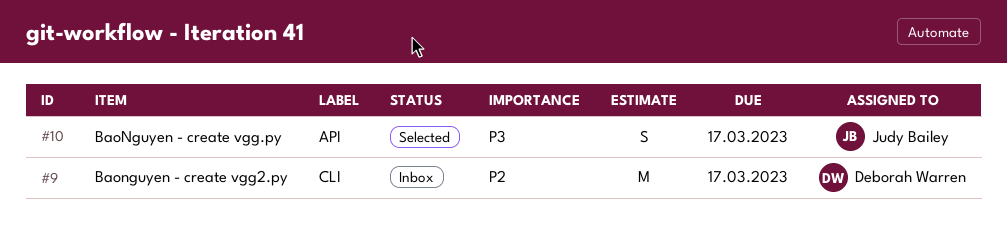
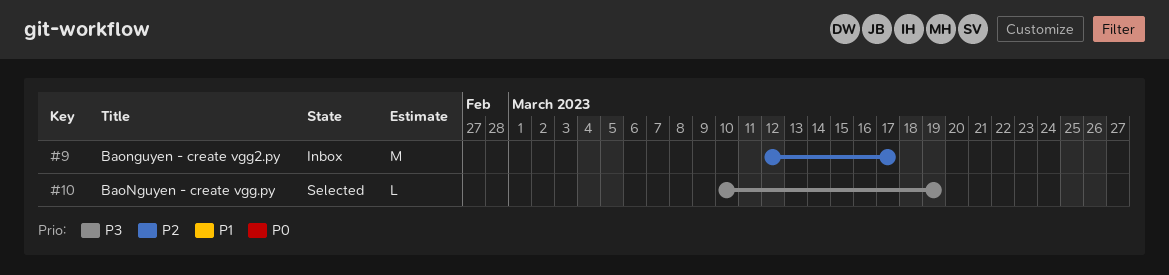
#10, estimate: S -> L
#10, due: Mar 17 -> Mar 19

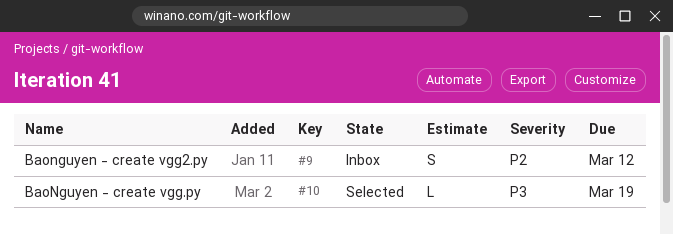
#9, estimate: M -> S
#9, due: Mar 17 -> Mar 12

